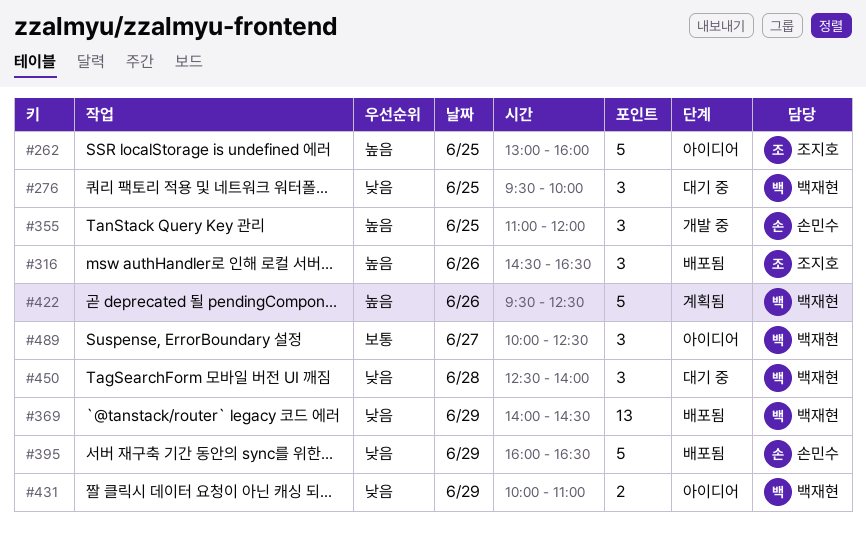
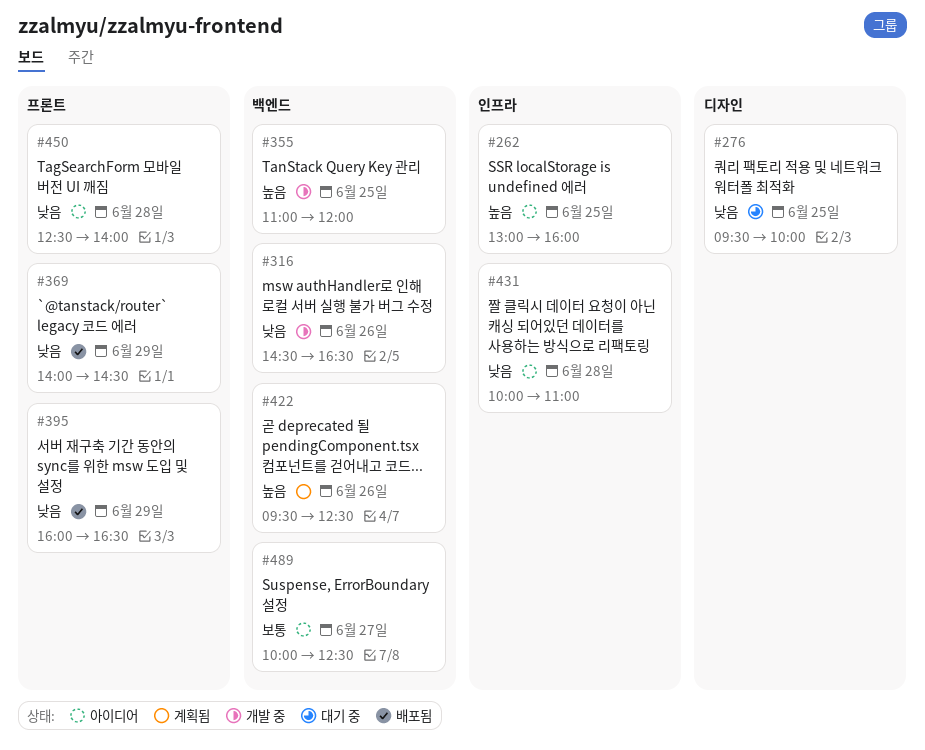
#316, status: 배포됨 -> 개발 중
#316, priority: 높음 -> 낮음
#431, day: Jun 29 -> Jun 28
#450, status: 대기 중 -> 아이디어

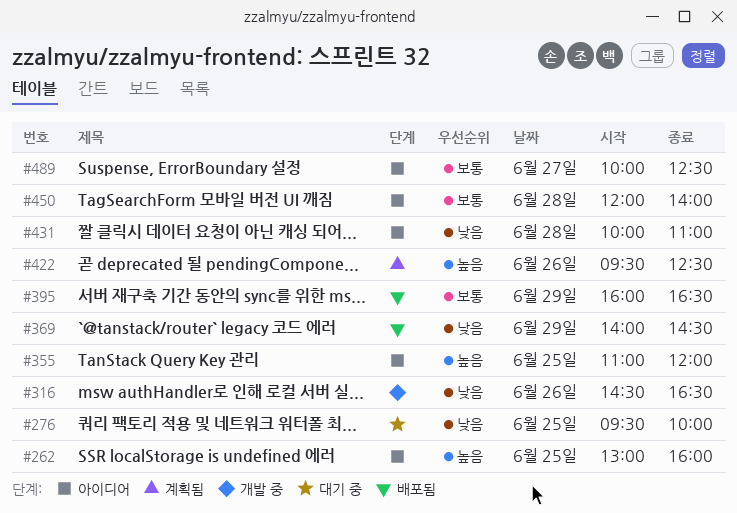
#355, status: 개발 중 -> 아이디어
#395, priority: 낮음 -> 보통
#450, priority: 낮음 -> 보통
#450, begins: 12:30 -> 12:00

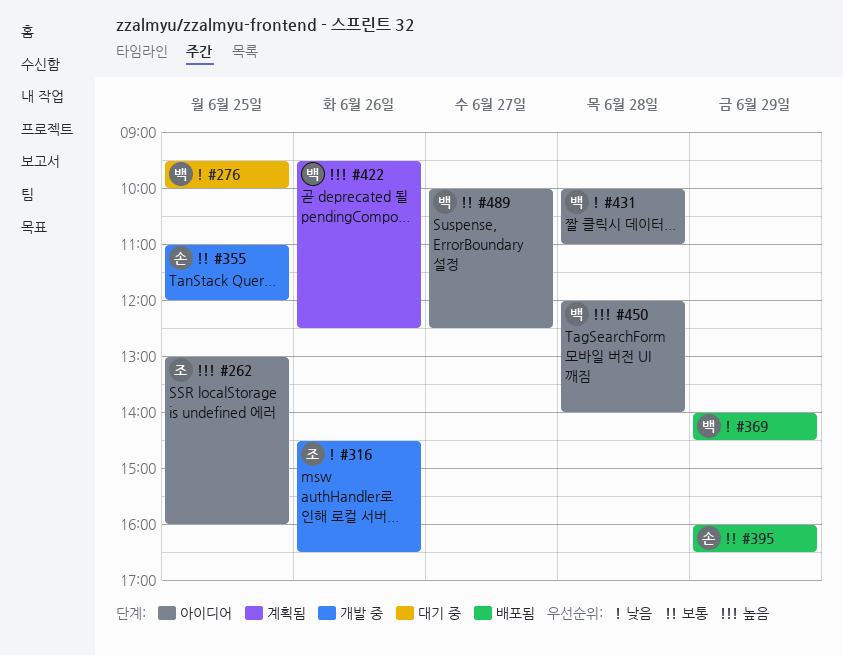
#355, status: 아이디어 -> 개발 중
#355, priority: 높음 -> 보통
#450, priority: 보통 -> 높음

